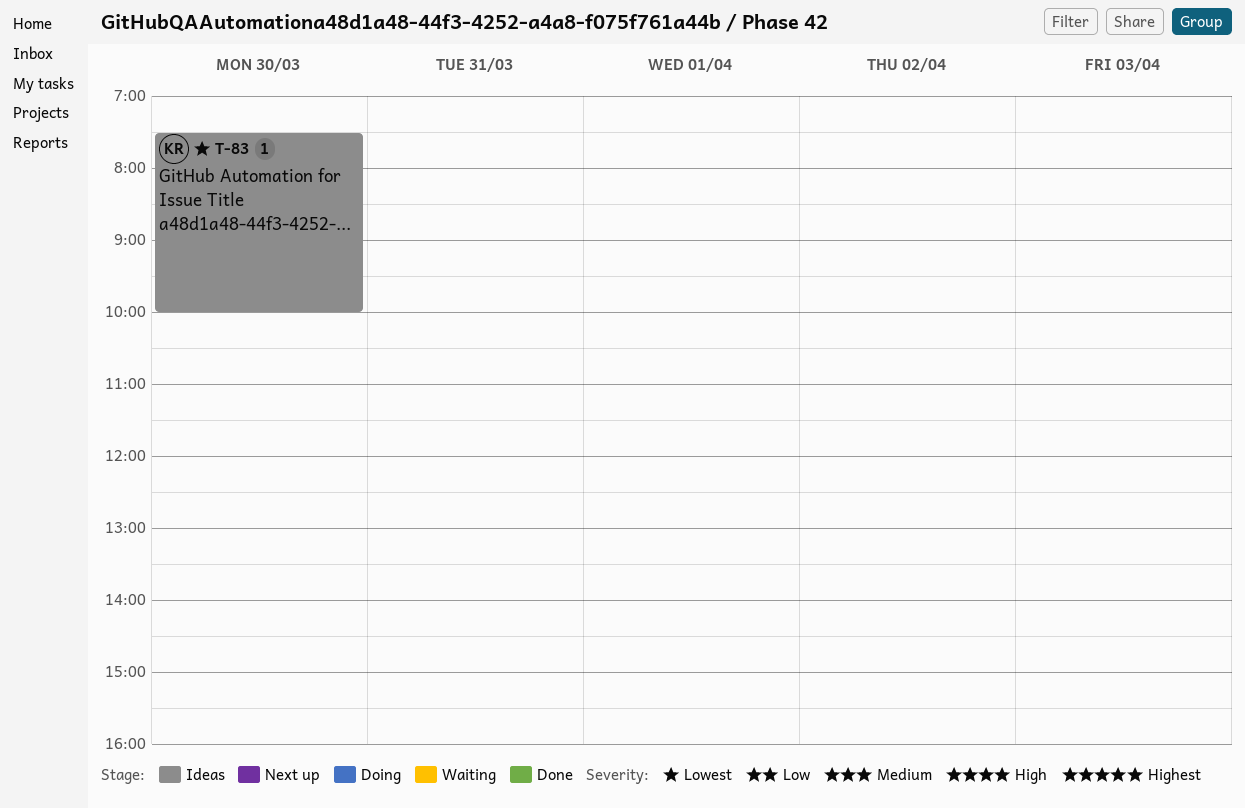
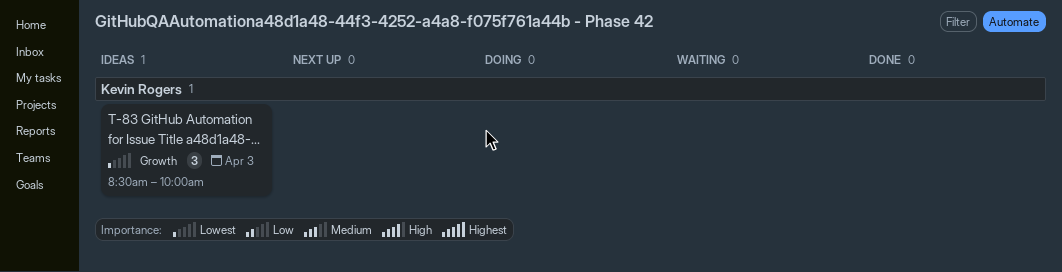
T-83, estimate: 1 -> 3
T-83, day: Mar 30 -> Apr 3
T-83, begins: 07:30 -> 08:30

